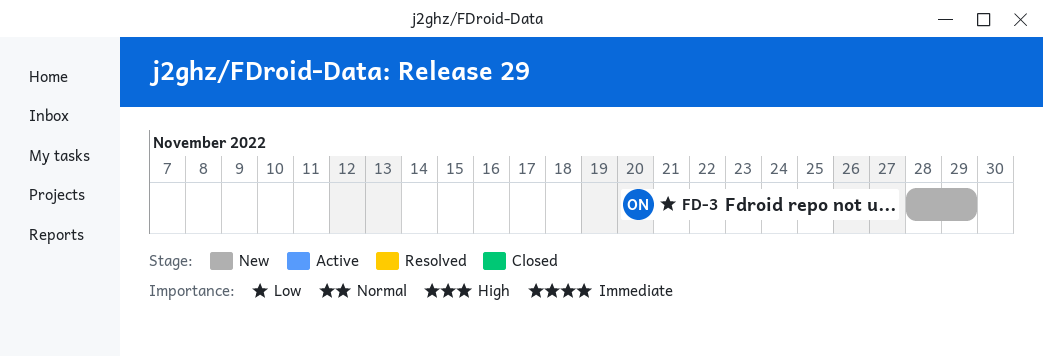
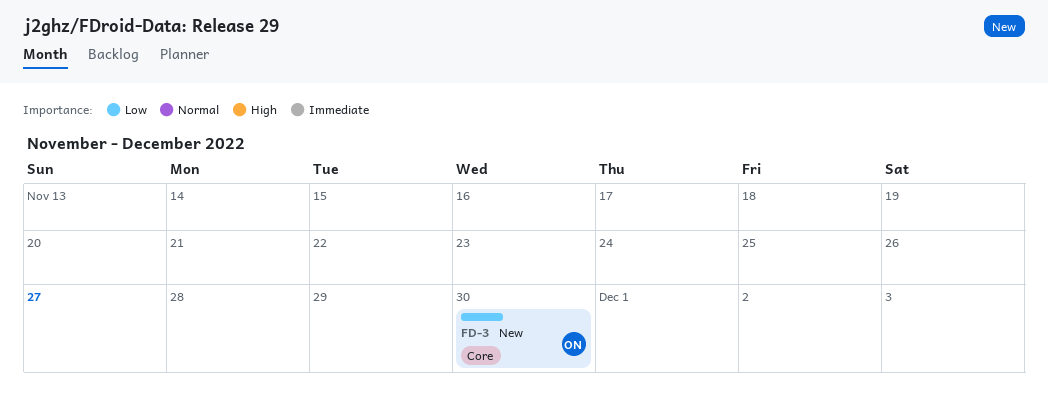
FD-3, due: Nov 29 -> Nov 30

